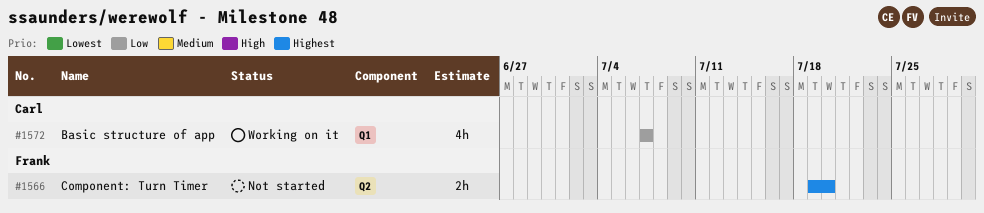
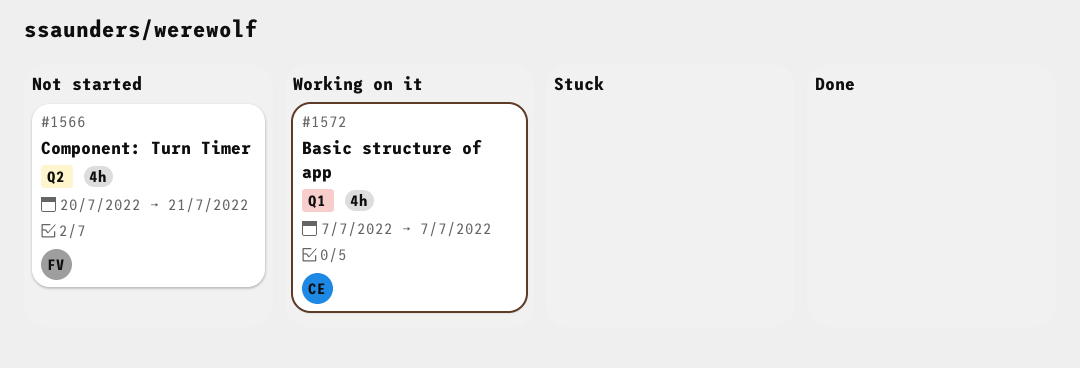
#1566, estimate: 2h -> 4h
#1566, start: Jul 19 -> Jul 20
#1566, due: Jul 20 -> Jul 21

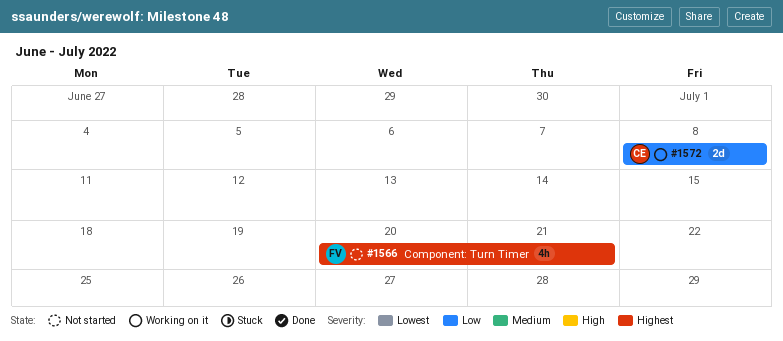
#1572, estimate: 4h -> 2d
#1572, start: Jul 7 -> Jul 8
#1572, due: Jul 7 -> Jul 8

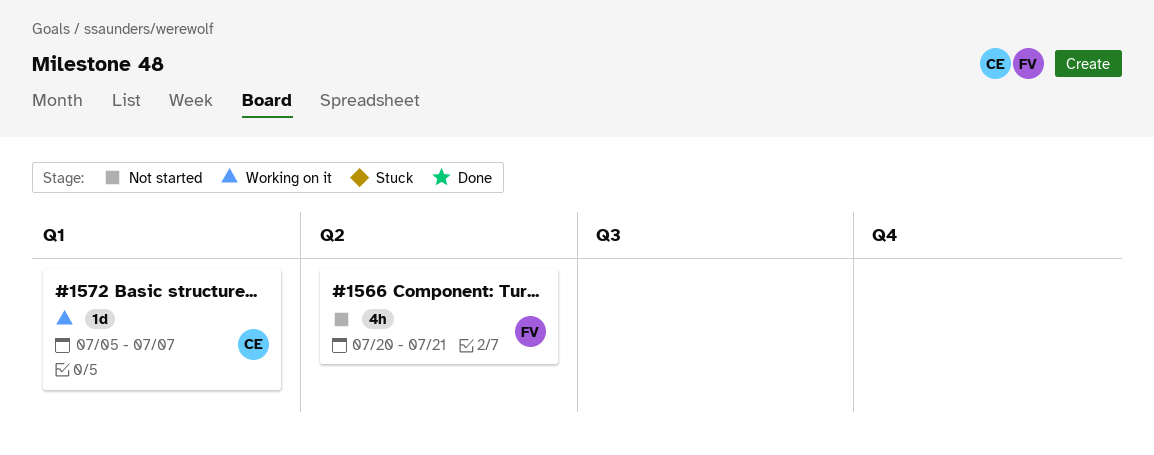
#1572, estimate: 2d -> 1d
#1572, start: Jul 8 -> Jul 5
#1572, due: Jul 8 -> Jul 7

